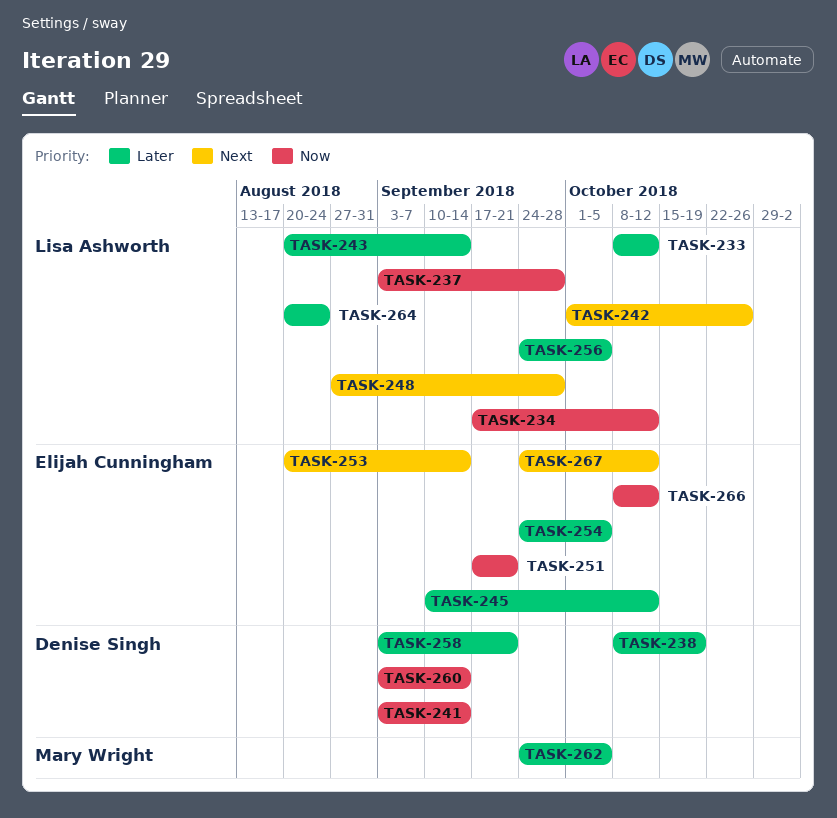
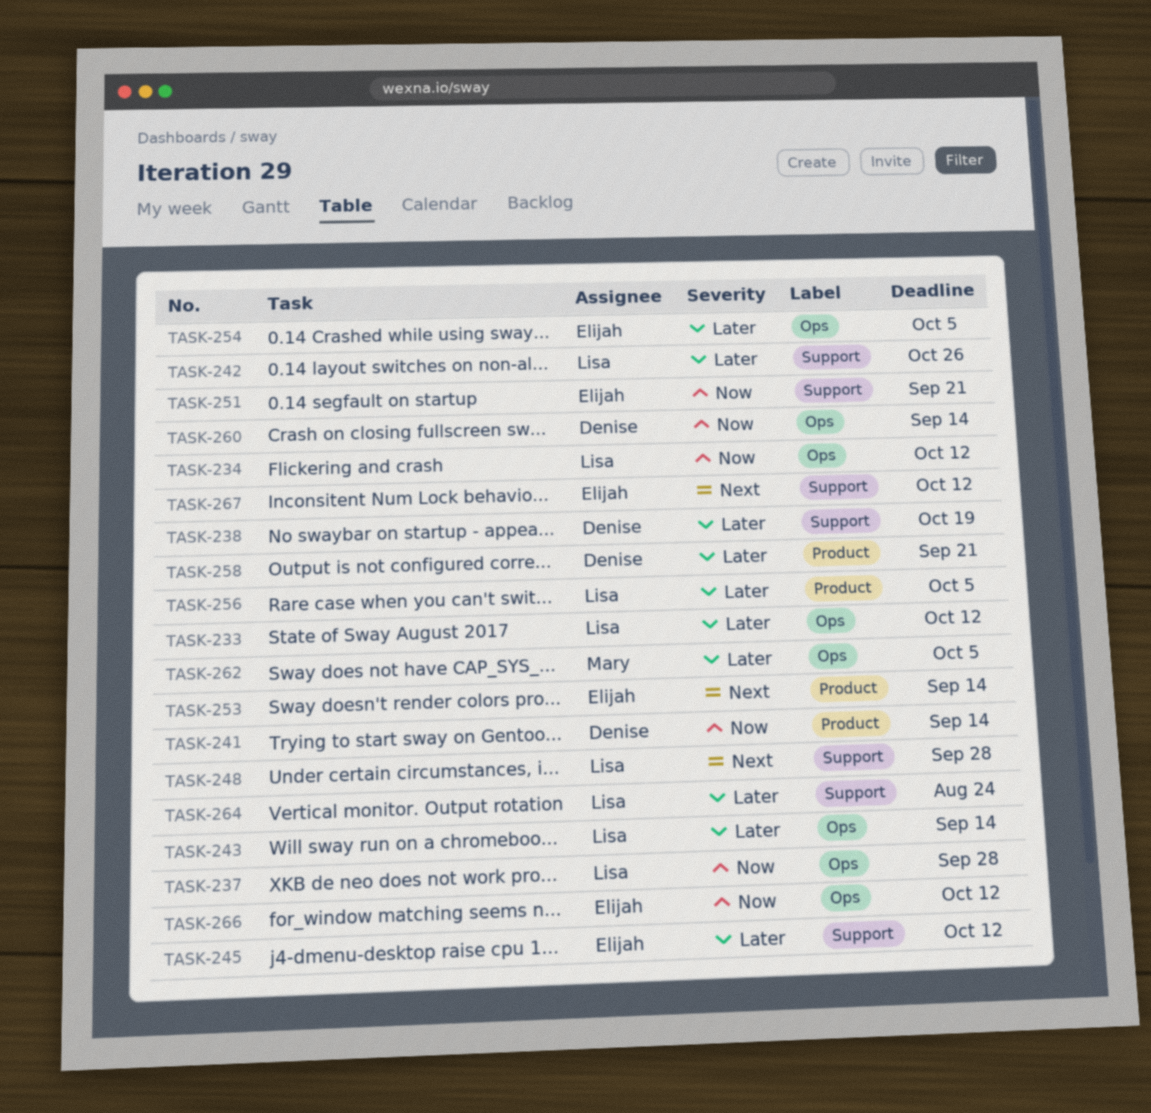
TASK-242, priority: Next -> Later

